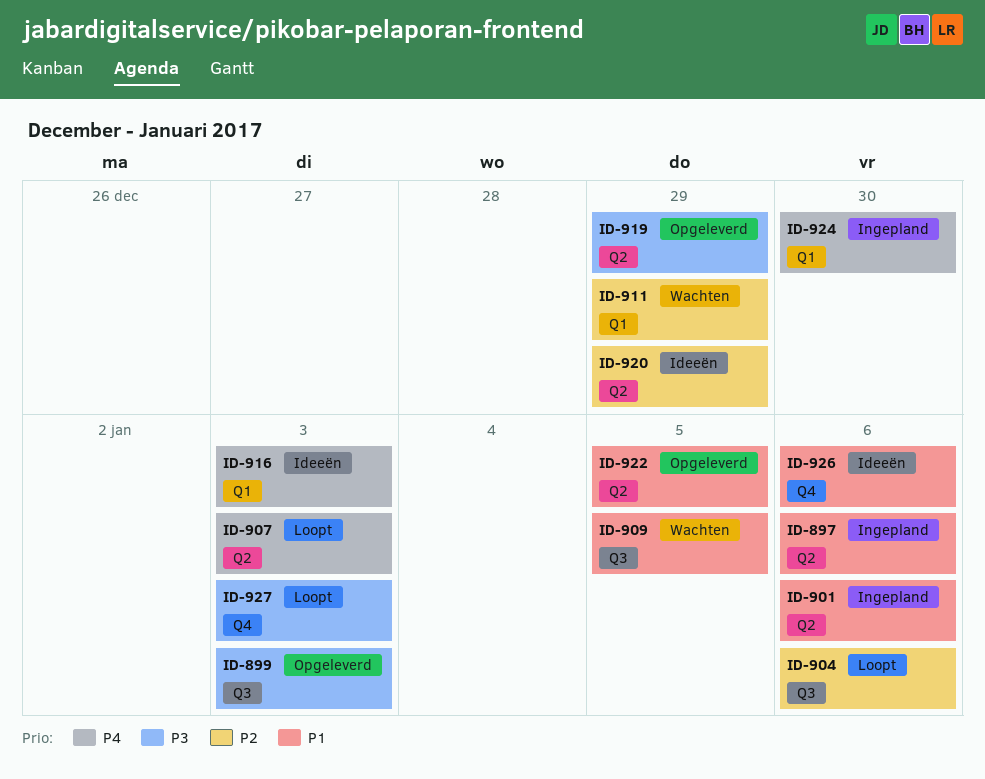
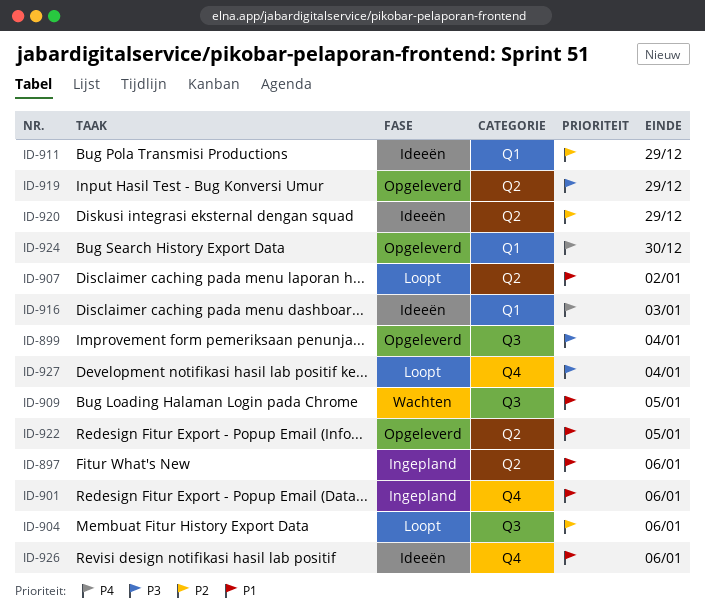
ID-899, due: Jan 3 -> Jan 4
ID-901, label: Q2 -> Q4
ID-907, priority: P4 -> P1
ID-907, due: Jan 3 -> Jan 2
ID-911, status: Wachten -> Ideeën
ID-924, status: Ingepland -> Opgeleverd
ID-927, due: Jan 3 -> Jan 4

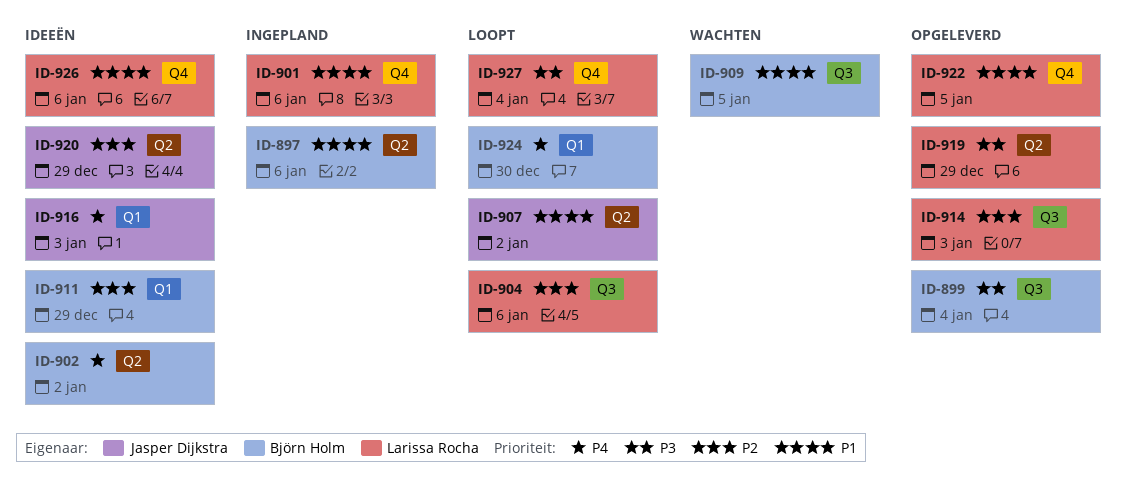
ID-902: none -> present
ID-914: none -> present
ID-922, label: Q2 -> Q4
ID-924, status: Opgeleverd -> Loopt

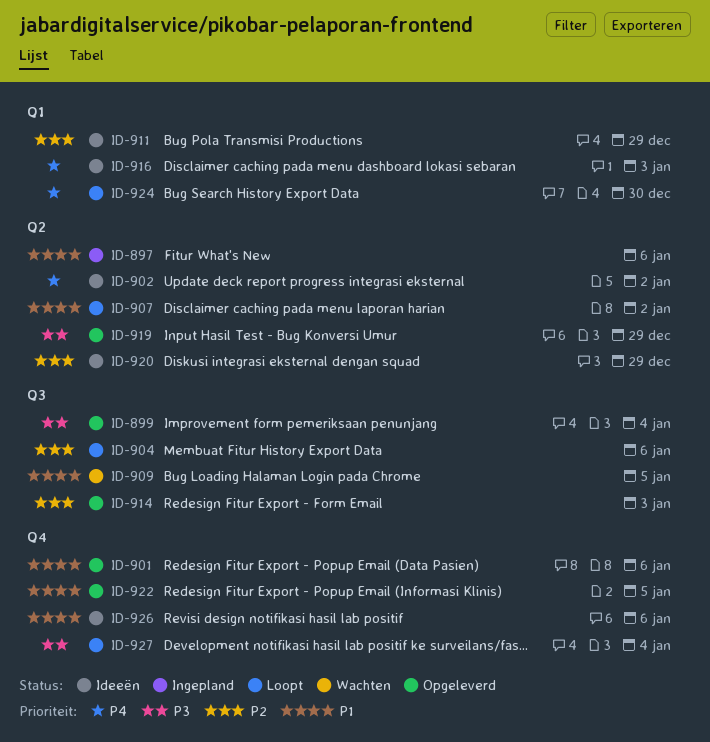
ID-901, status: Ingepland -> Opgeleverd

